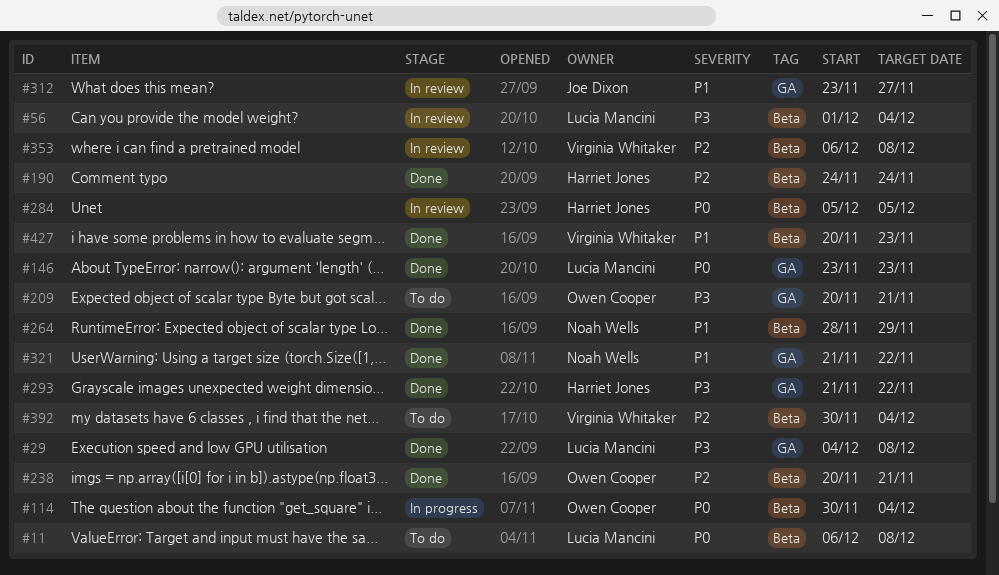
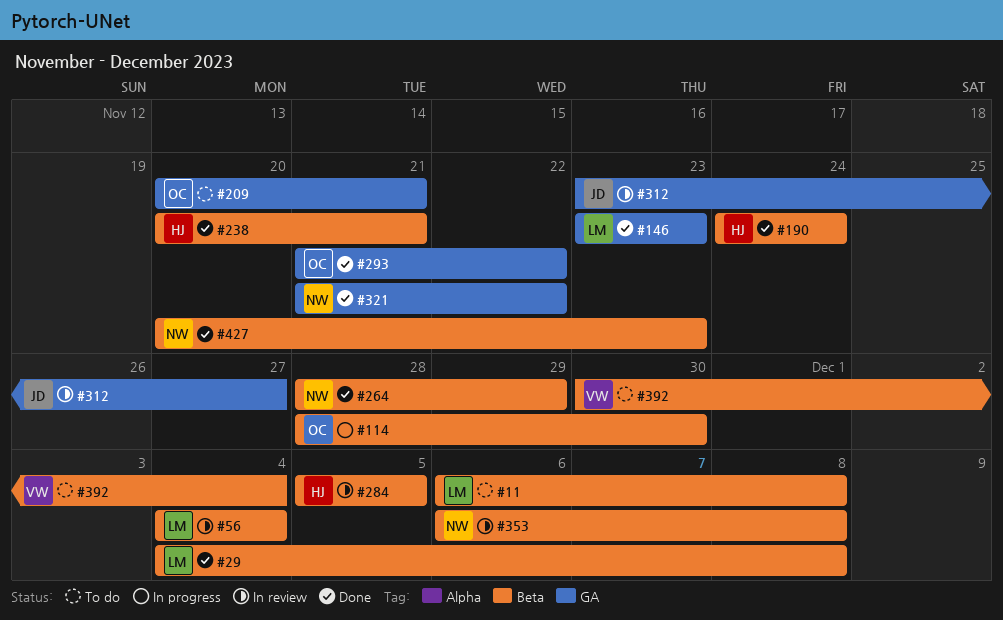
#29, label: GA -> Beta
#56, start: Dec 1 -> Dec 4
#114, start: Nov 30 -> Nov 28
#114, due: Dec 4 -> Nov 30
#238, owner: Owen Cooper -> Harriet Jones
#293, owner: Harriet Jones -> Owen Cooper
#353, owner: Virginia Whitaker -> Noah Wells
#427, owner: Virginia Whitaker -> Noah Wells

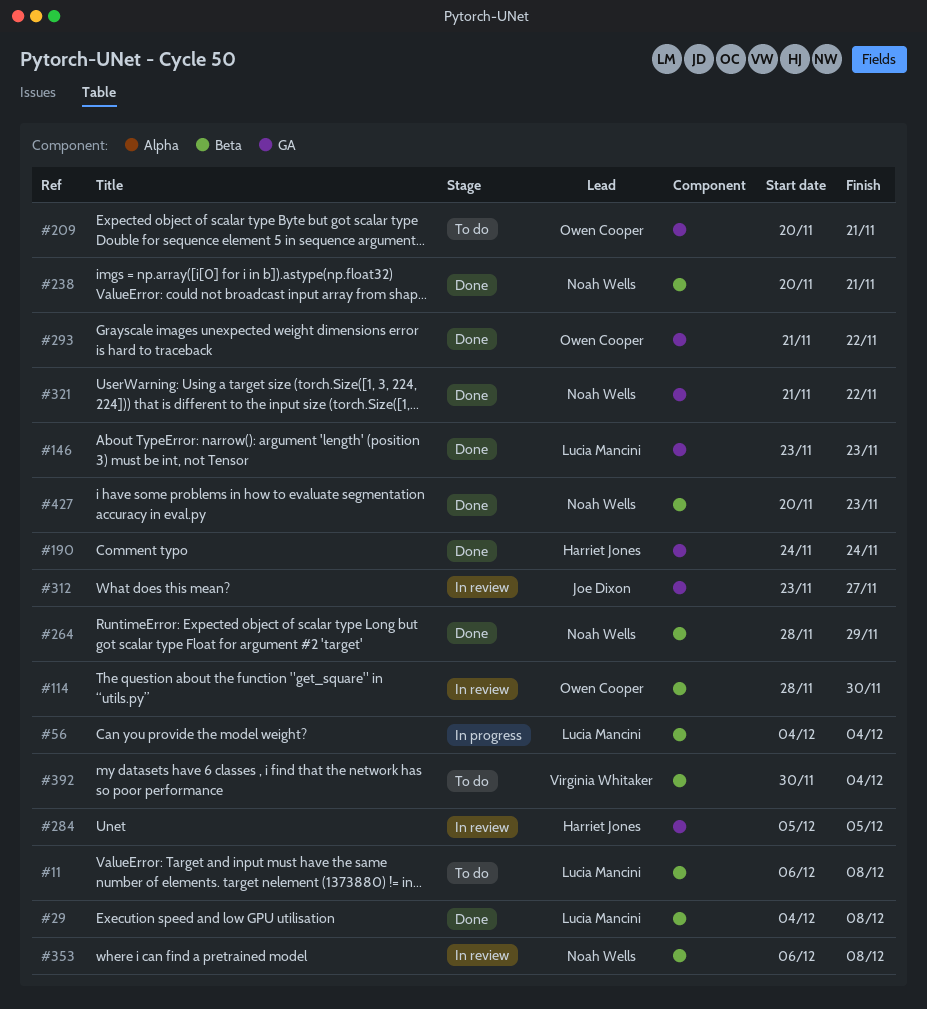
#56, status: In review -> In progress
#114, status: In progress -> In review
#190, label: Beta -> GA
#238, owner: Harriet Jones -> Noah Wells
#284, label: Beta -> GA

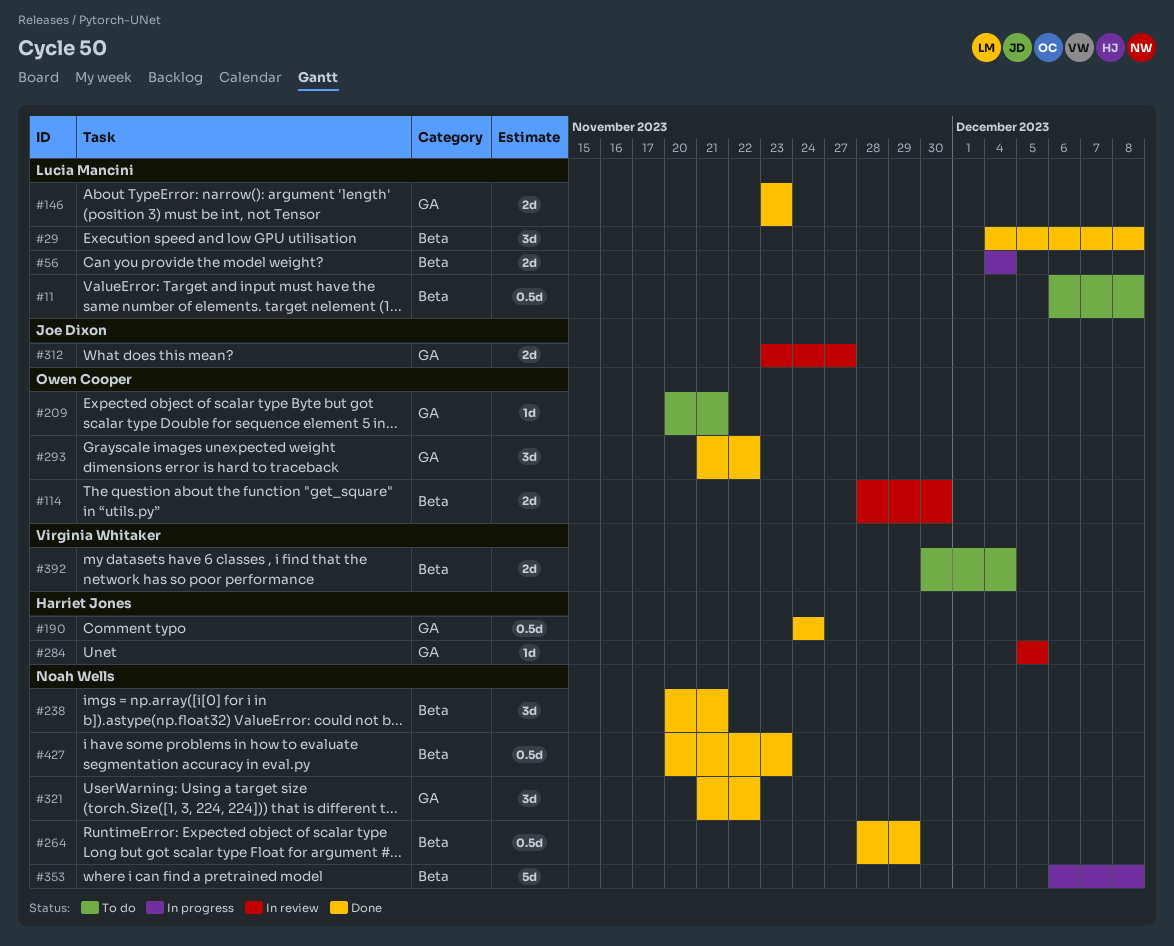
#353, status: In review -> In progress

